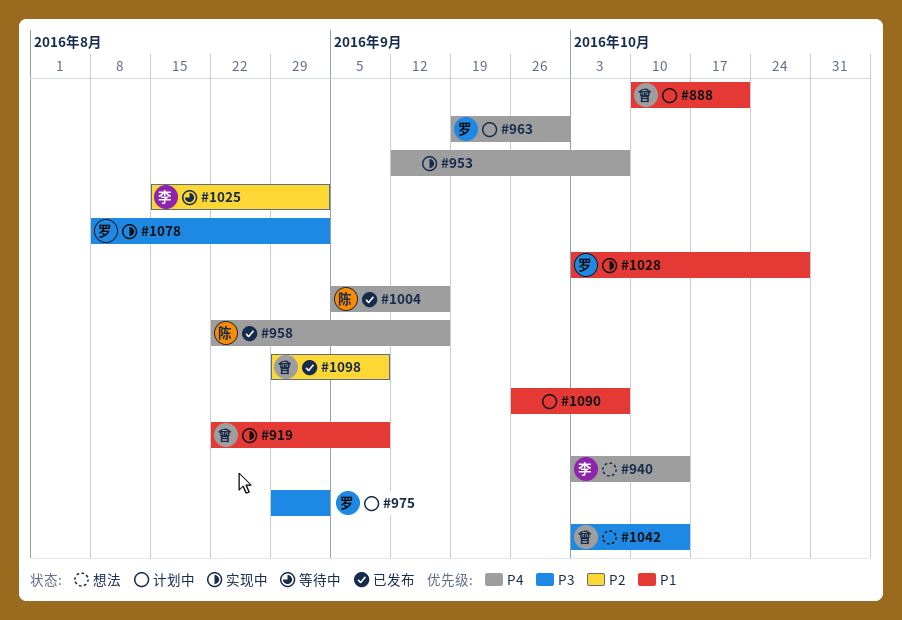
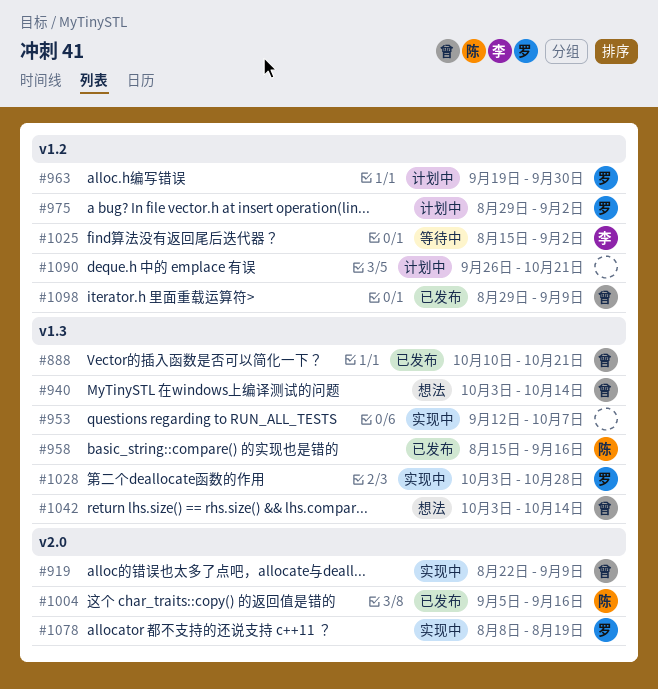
#888, status: 计划中 -> 已发布
#940, owner: 李 -> 曾
#958, start: Aug 22 -> Aug 15
#1078, due: Sep 2 -> Aug 19
#1090, due: Oct 7 -> Oct 21

